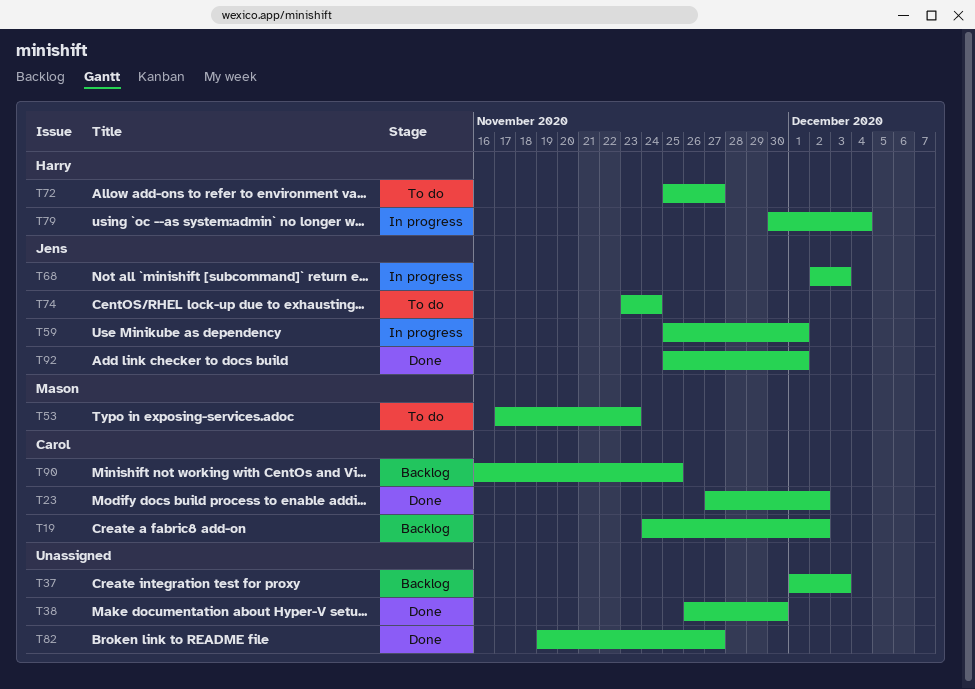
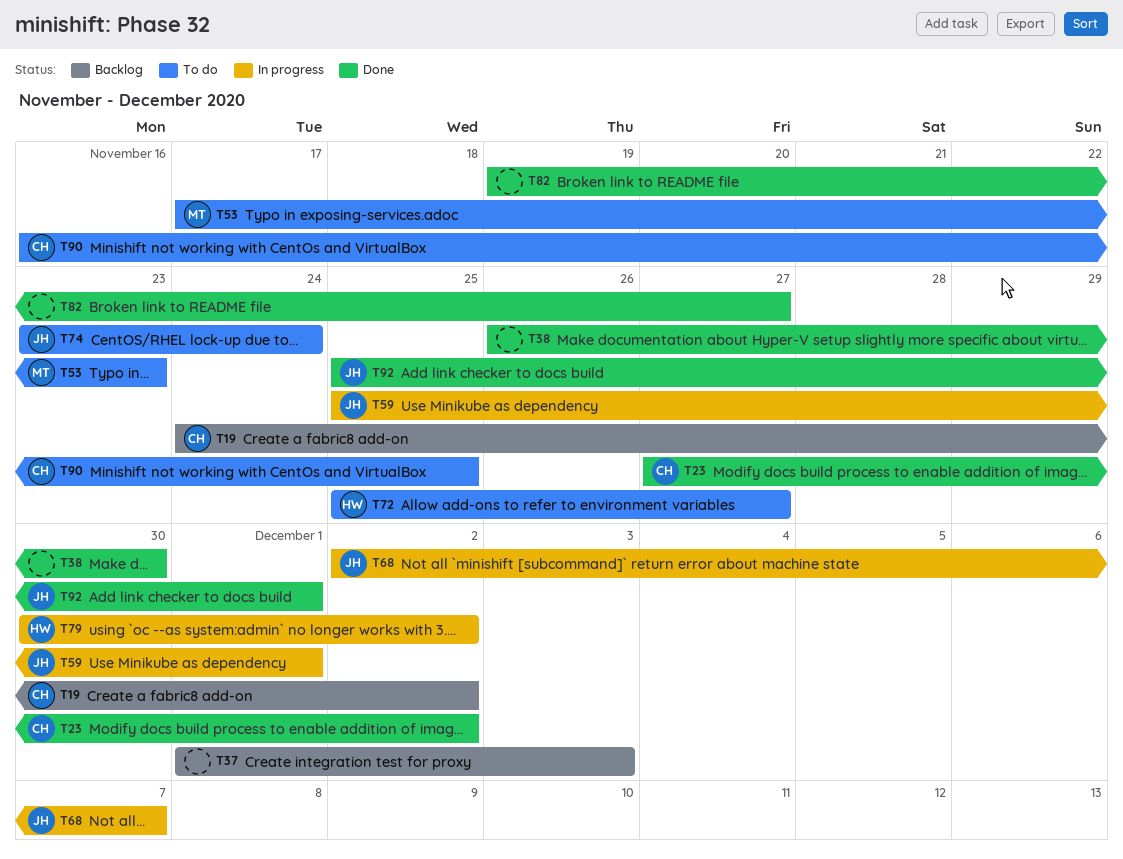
T68, due: Dec 3 -> Dec 7
T79, due: Dec 4 -> Dec 2
T90, status: Backlog -> To do

